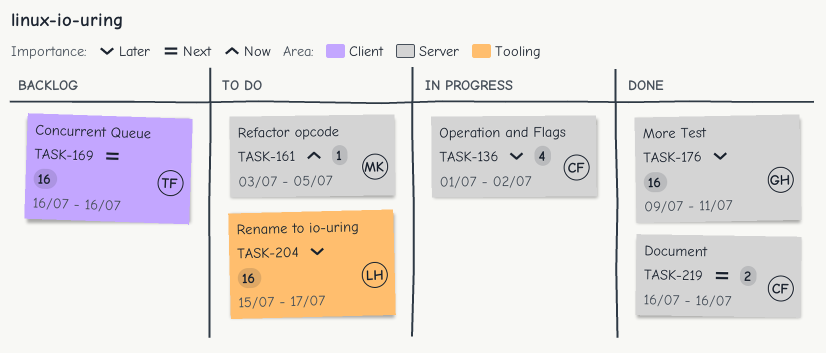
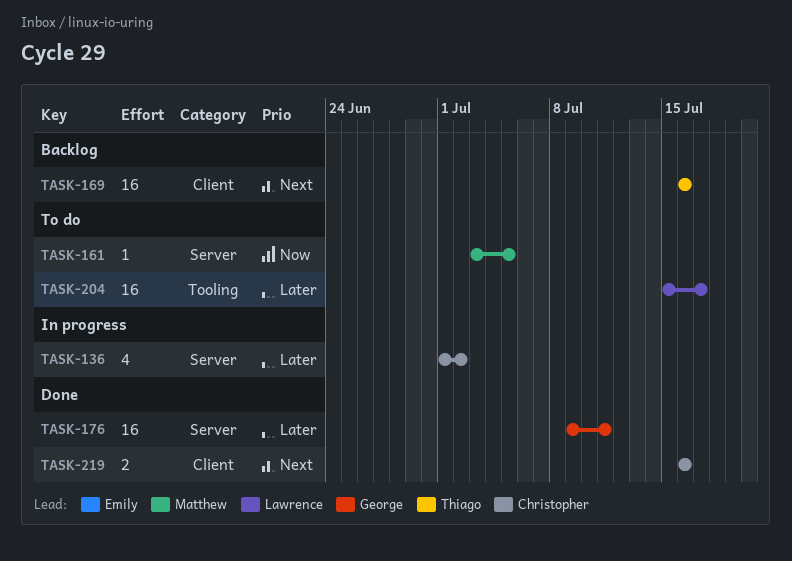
TASK-219, label: Server -> Client

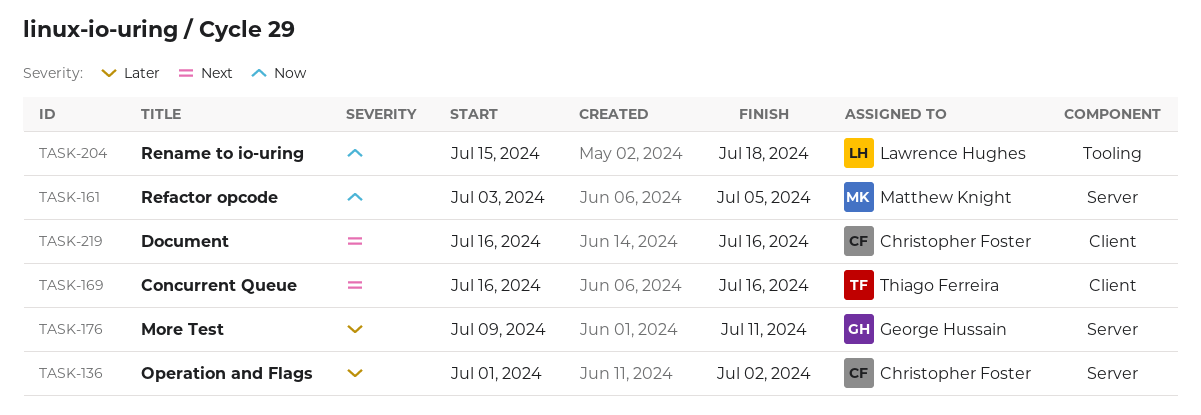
TASK-204, priority: Later -> Now
TASK-204, due: Jul 17 -> Jul 18

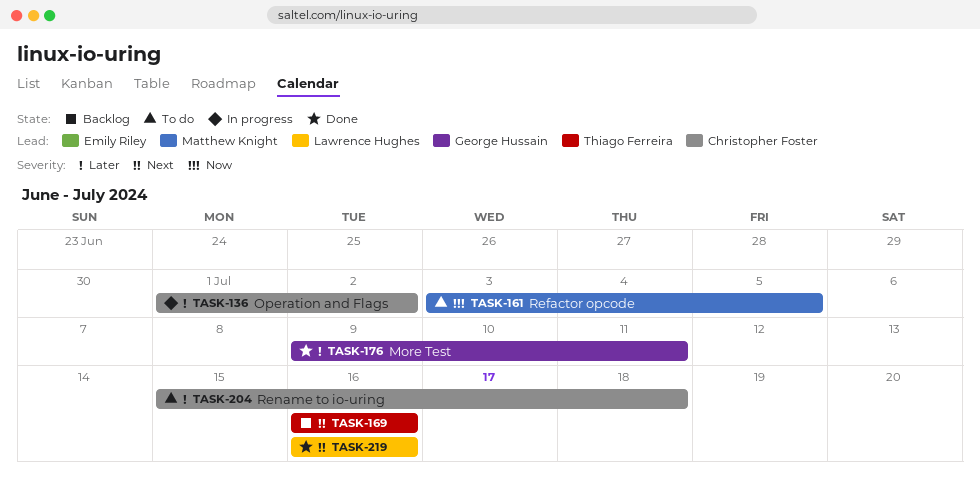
TASK-204, owner: Lawrence Hughes -> Christopher Foster
TASK-204, priority: Now -> Later
TASK-219, owner: Christopher Foster -> Lawrence Hughes

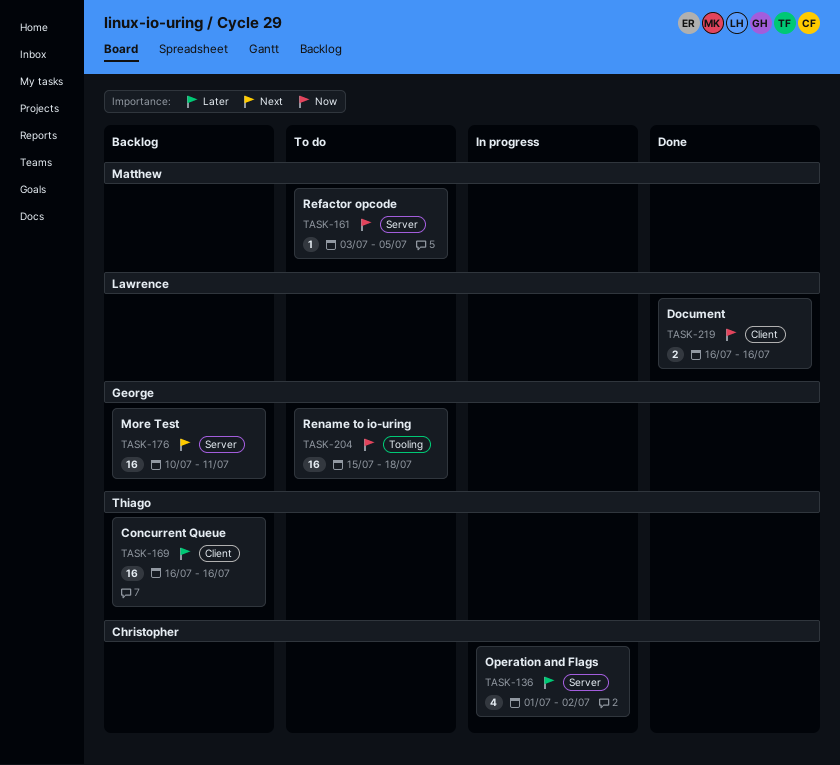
TASK-169, priority: Next -> Later
TASK-176, status: Done -> Backlog
TASK-176, priority: Later -> Next
TASK-176, start: Jul 9 -> Jul 10
TASK-204, owner: Christopher Foster -> George Hussain
TASK-204, priority: Later -> Now
TASK-219, priority: Next -> Now

